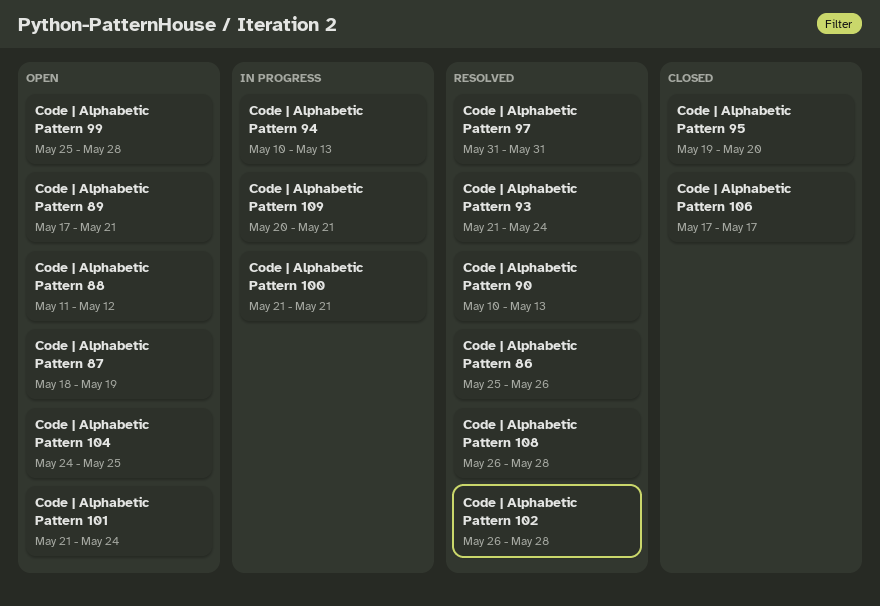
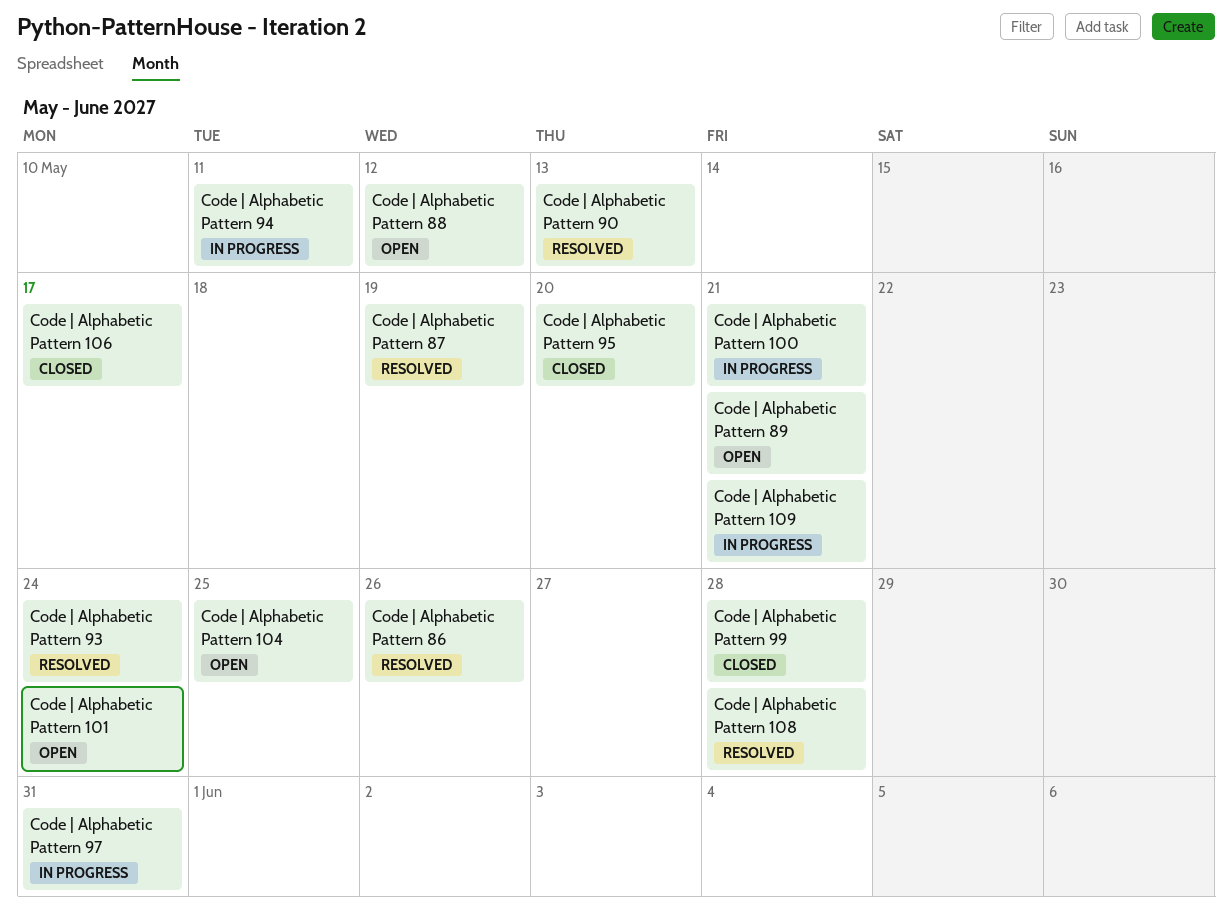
Code | Alphabetic Pattern 102: present -> none
Code | Alphabetic Pattern 87, status: Open -> Resolved
Code | Alphabetic Pattern 94, due: May 13 -> May 11
Code | Alphabetic Pattern 97, status: Resolved -> In progress
Code | Alphabetic Pattern 99, status: Open -> Closed

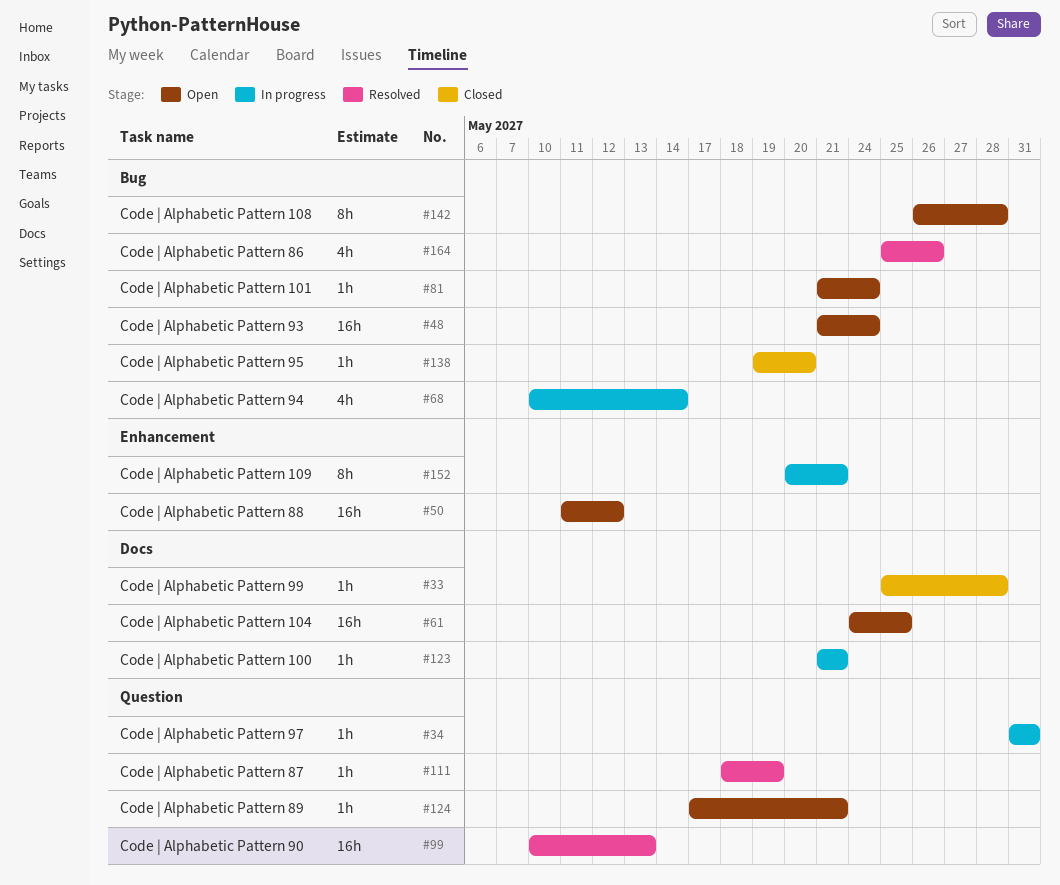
Code | Alphabetic Pattern 106: present -> none
Code | Alphabetic Pattern 108, status: Resolved -> Open
Code | Alphabetic Pattern 93, status: Resolved -> Open
Code | Alphabetic Pattern 94, due: May 11 -> May 14

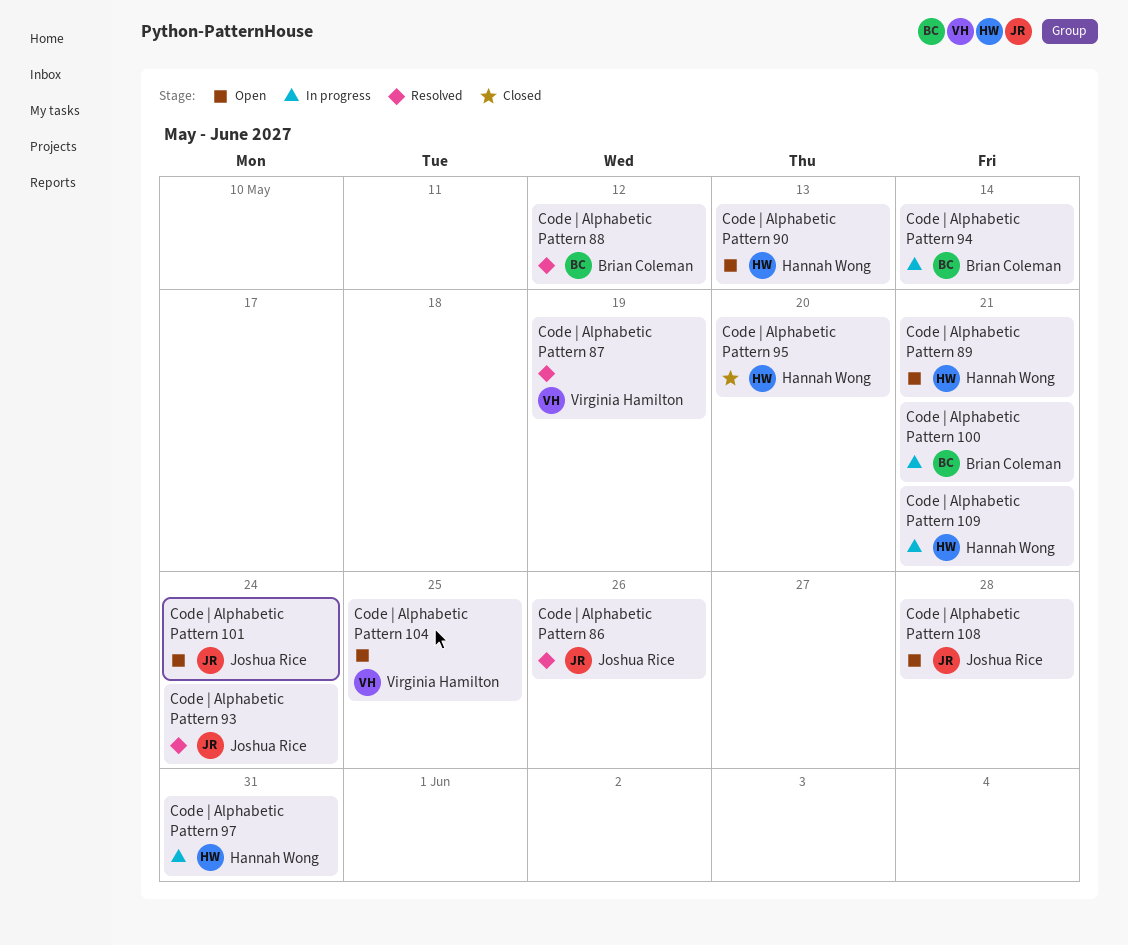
Code | Alphabetic Pattern 88, status: Open -> Resolved
Code | Alphabetic Pattern 90, status: Resolved -> Open
Code | Alphabetic Pattern 93, status: Open -> Resolved
Code | Alphabetic Pattern 99: present -> none

